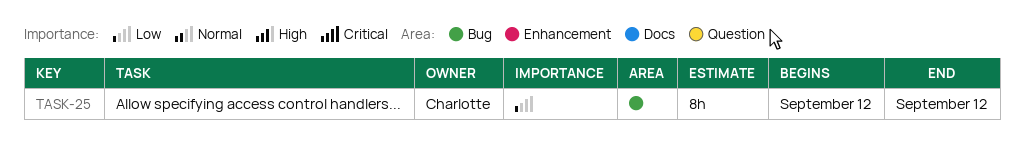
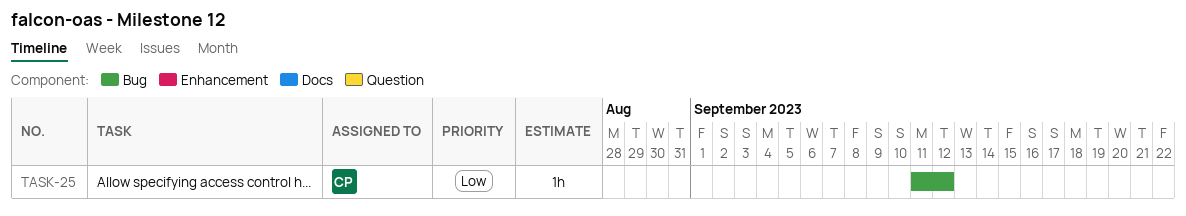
TASK-25, estimate: 8h -> 1h
TASK-25, start: Sep 12 -> Sep 11

